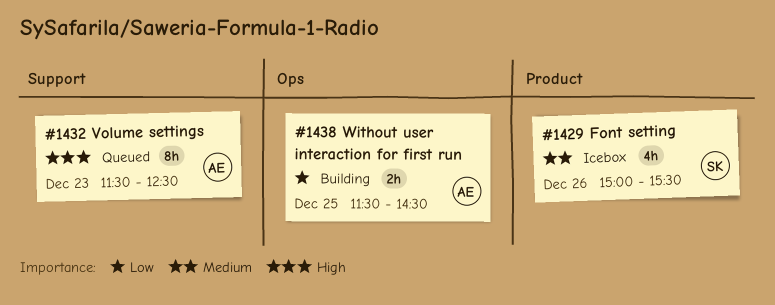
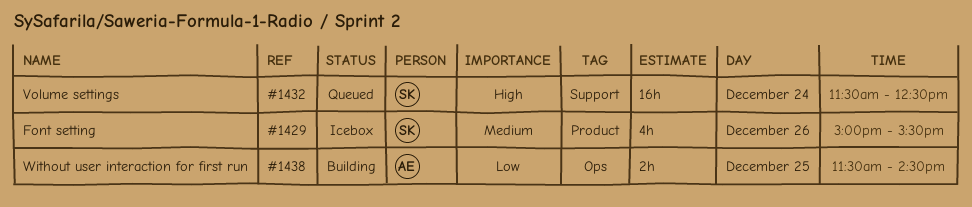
#1432, owner: AE -> SK
#1432, estimate: 8h -> 16h
#1432, day: Dec 23 -> Dec 24

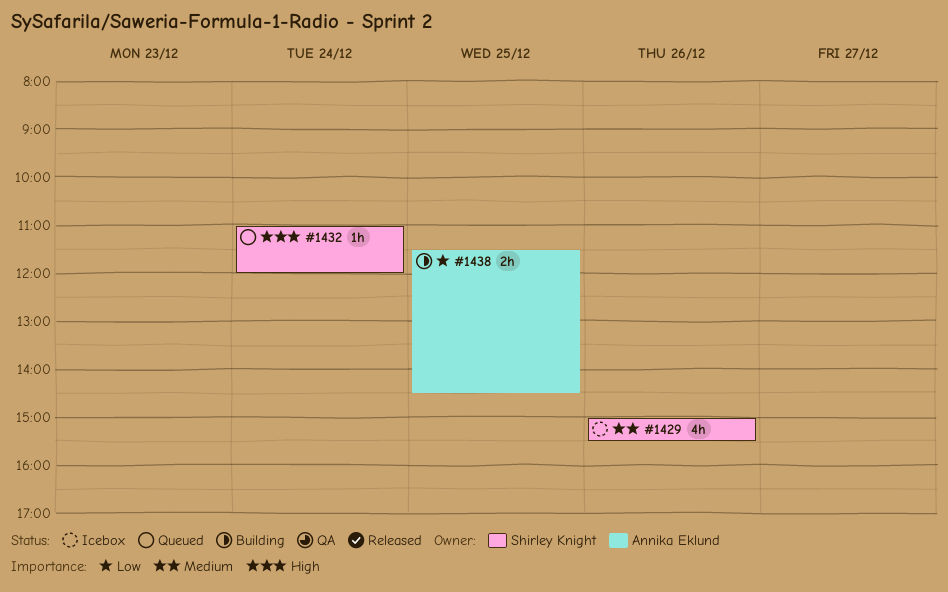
#1432, estimate: 16h -> 1h
#1432, begins: 11:30 -> 11:00
#1432, ends: 12:30 -> 12:00

